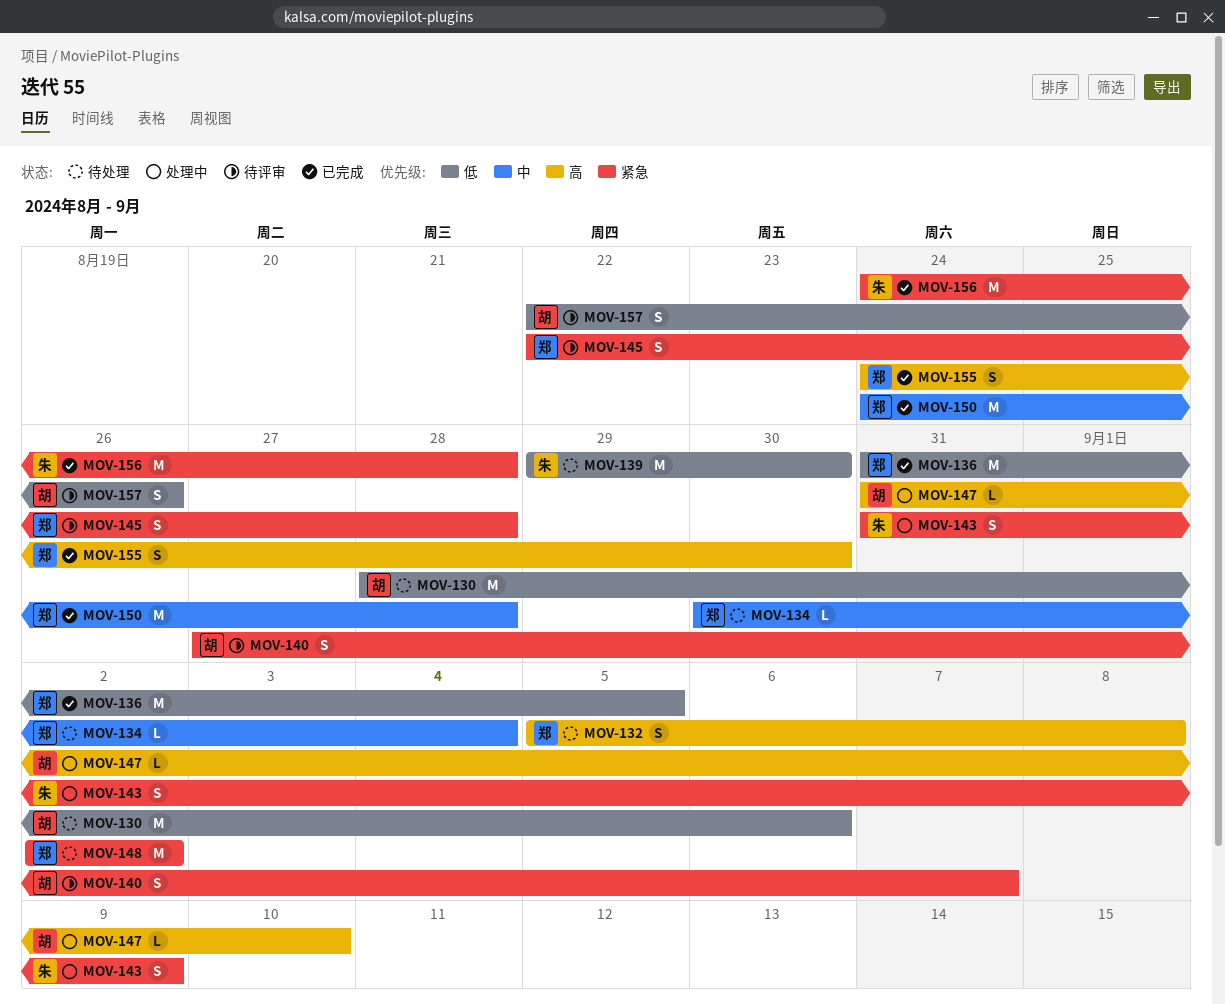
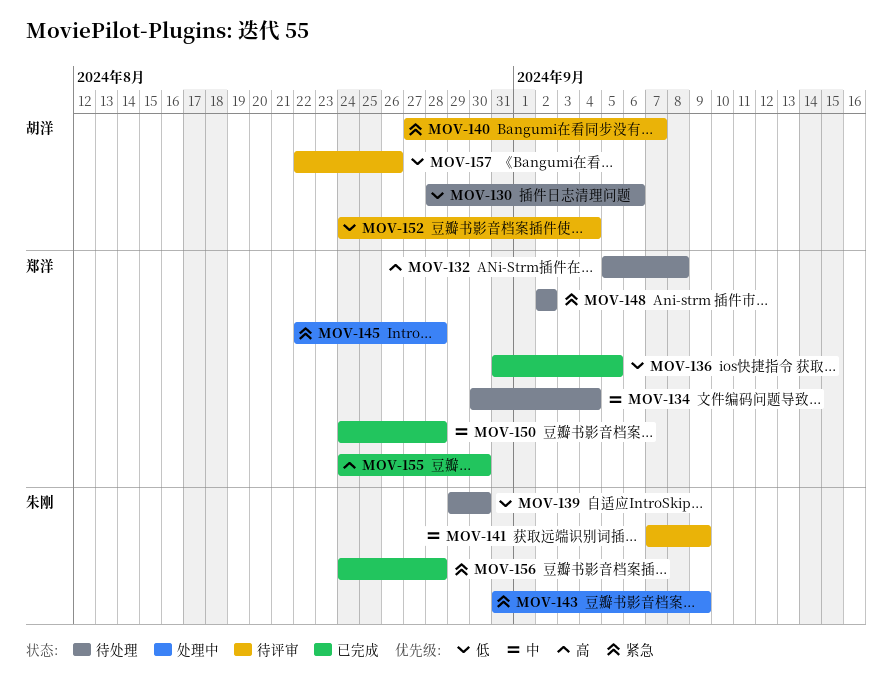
MOV-141: none -> present
MOV-145, status: 待评审 -> 处理中
MOV-147: present -> none
MOV-152: none -> present

